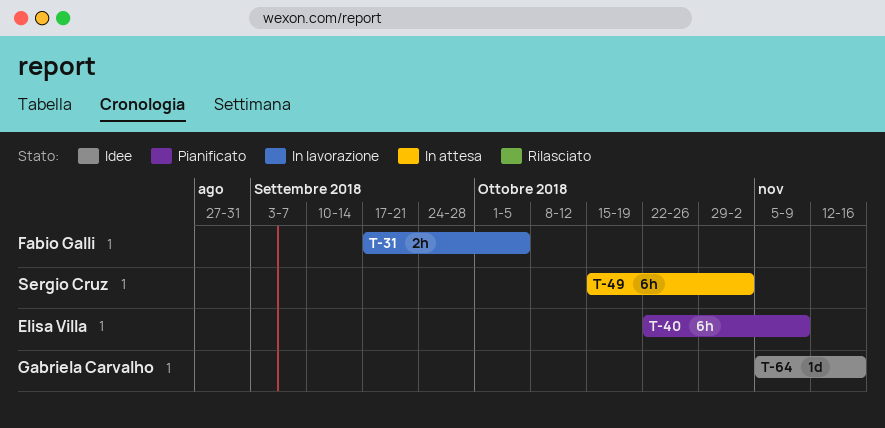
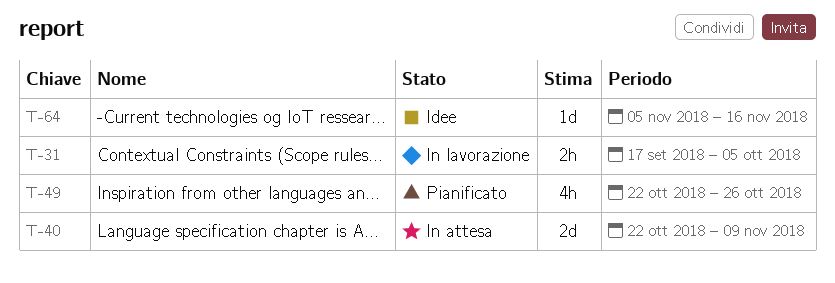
T-40, status: Pianificato -> In attesa
T-40, estimate: 6h -> 2d
T-49, status: In attesa -> Pianificato
T-49, estimate: 6h -> 4h
T-49, start: Oct 15 -> Oct 22
T-49, due: Nov 2 -> Oct 26

